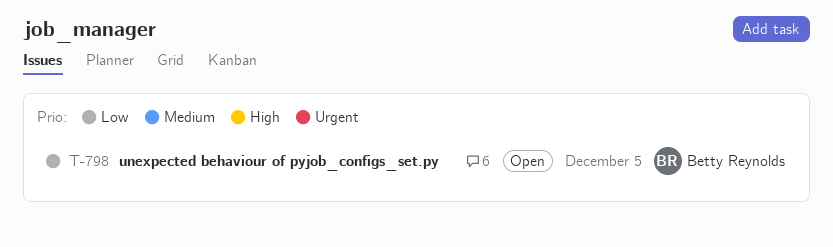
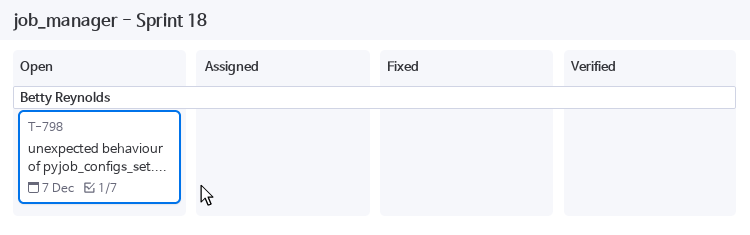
T-798, due: Dec 5 -> Dec 7

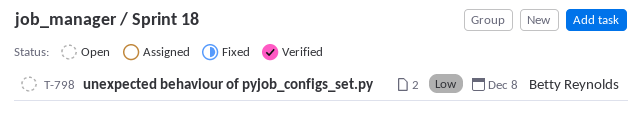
T-798, due: Dec 7 -> Dec 8

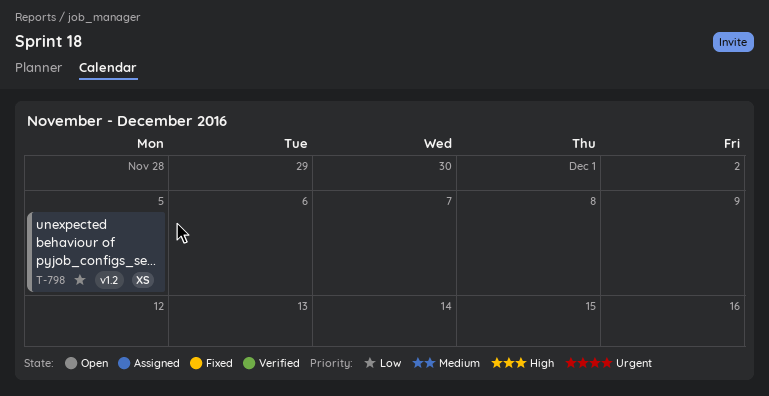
T-798, due: Dec 8 -> Dec 5

